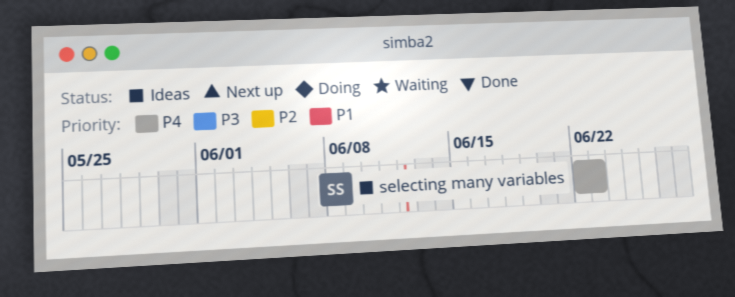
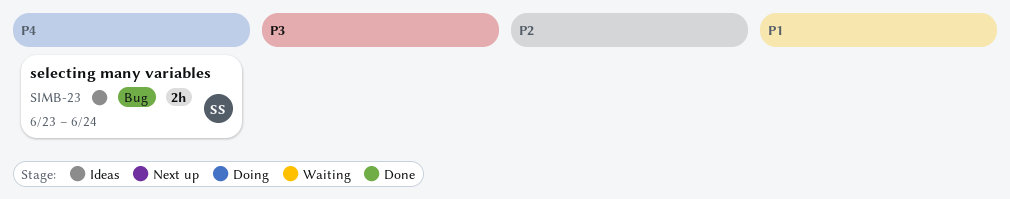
selecting many variables, start: Jun 22 -> Jun 23
selecting many variables, due: Jun 23 -> Jun 24

